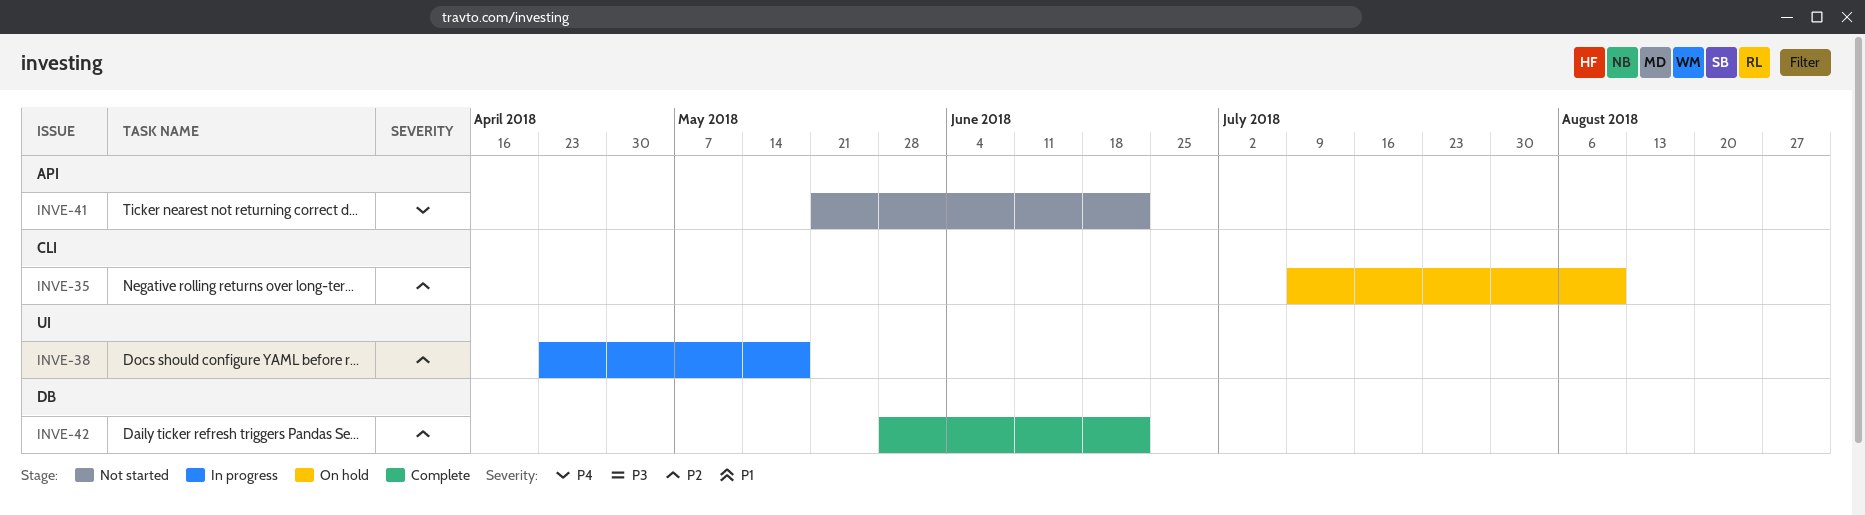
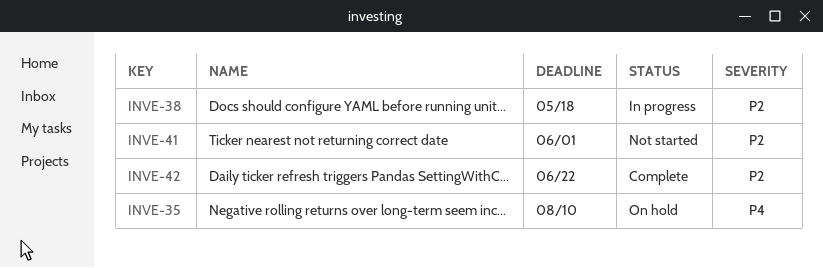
INVE-35, priority: P2 -> P4
INVE-41, priority: P4 -> P2
INVE-41, due: Jun 22 -> Jun 1

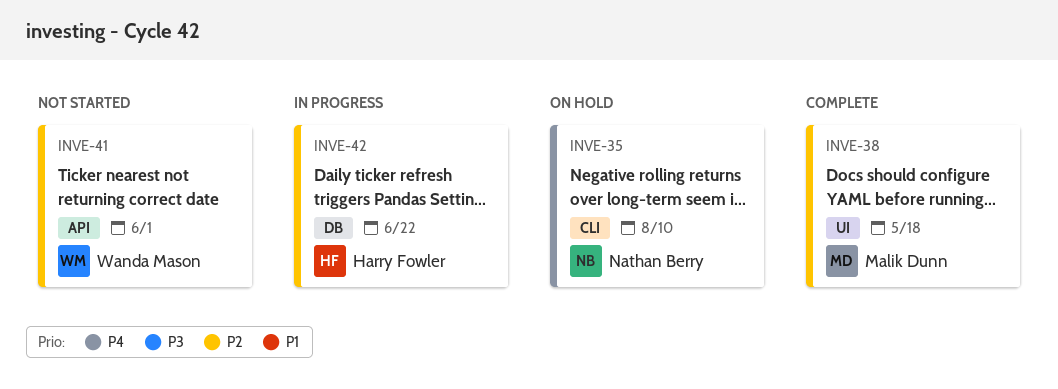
INVE-38, status: In progress -> Complete
INVE-42, status: Complete -> In progress

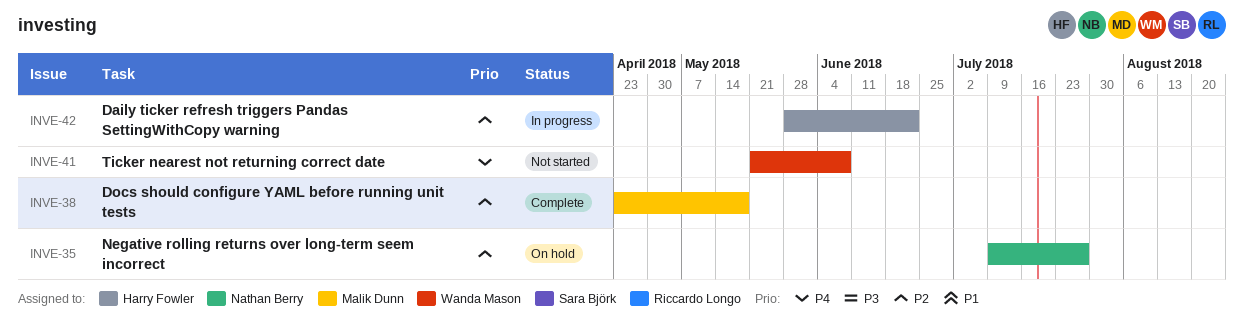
INVE-35, priority: P4 -> P2
INVE-35, due: Aug 10 -> Jul 27
INVE-41, priority: P2 -> P4
INVE-41, due: Jun 1 -> Jun 8

